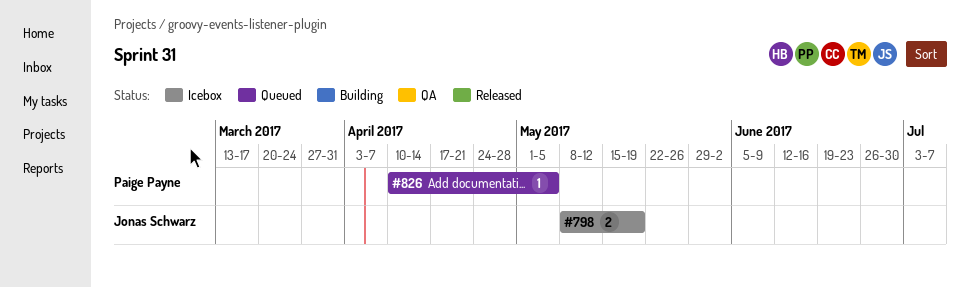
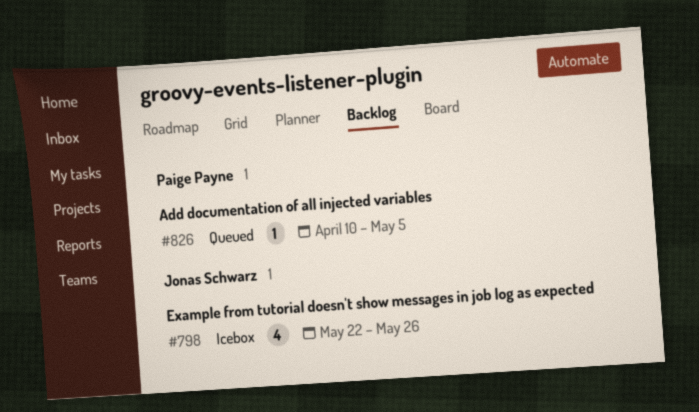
#798, estimate: 2 -> 4
#798, start: May 8 -> May 22
#798, due: May 19 -> May 26

